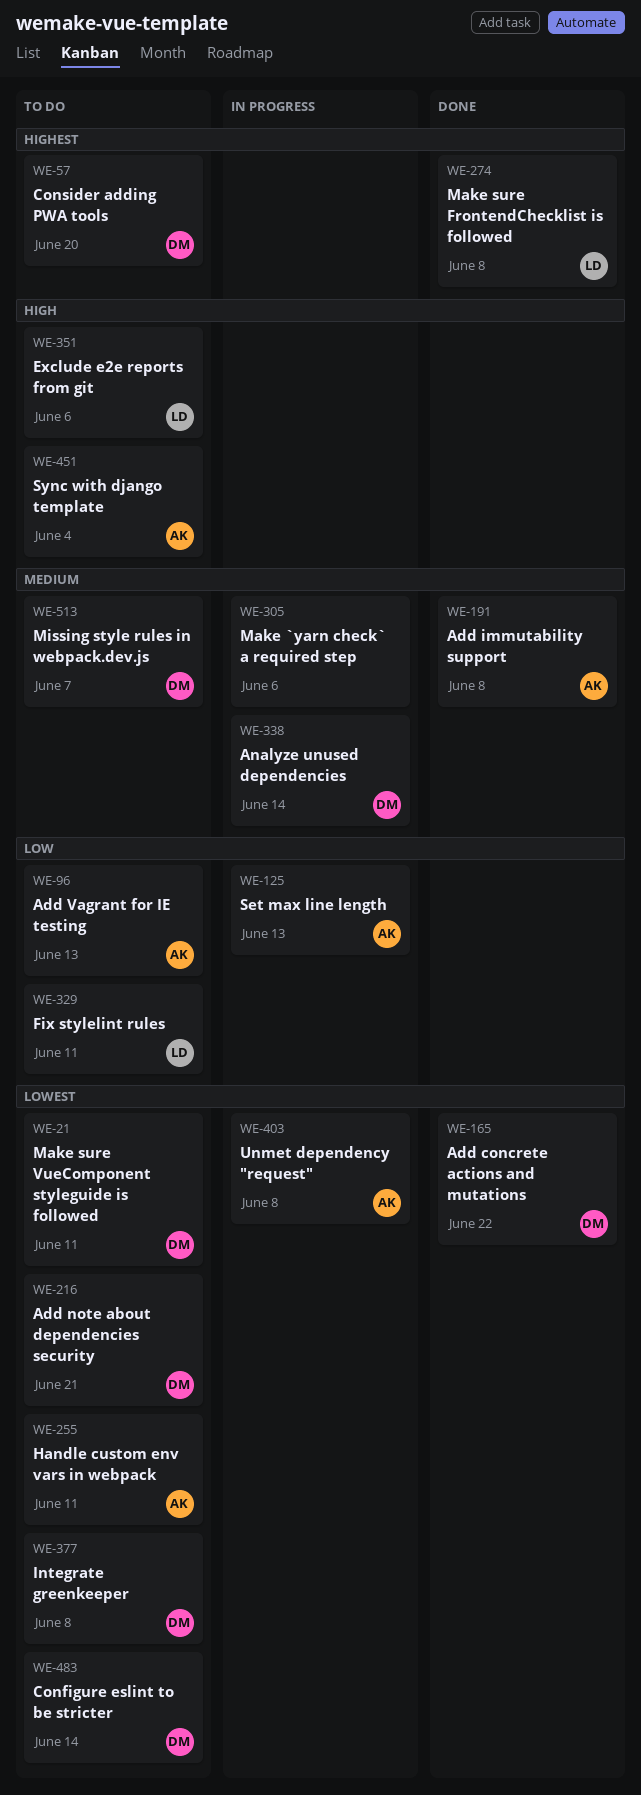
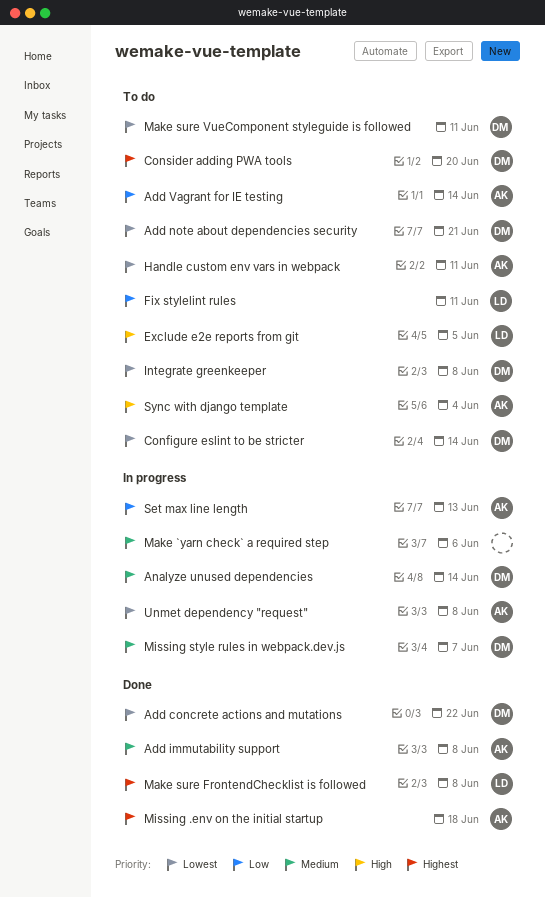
Add Vagrant for IE testing, due: Jun 13 -> Jun 14
Exclude e2e reports from git, due: Jun 6 -> Jun 5
Missing .env on the initial startup: none -> present
Missing style rules in webpack.dev.js, status: To do -> In progress

